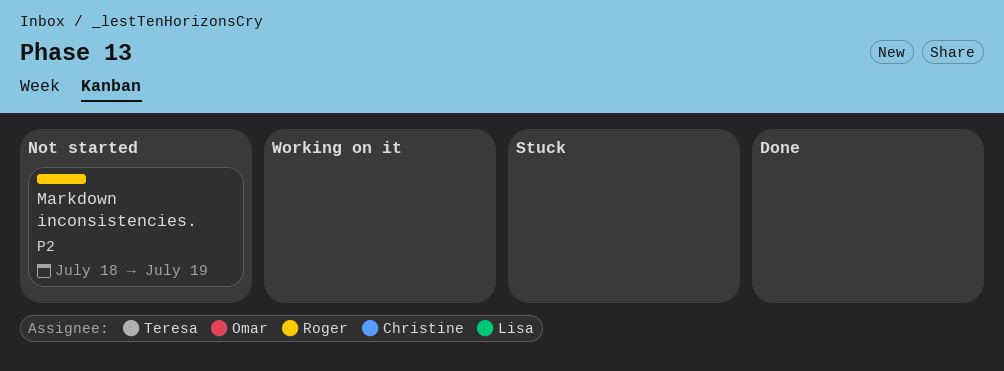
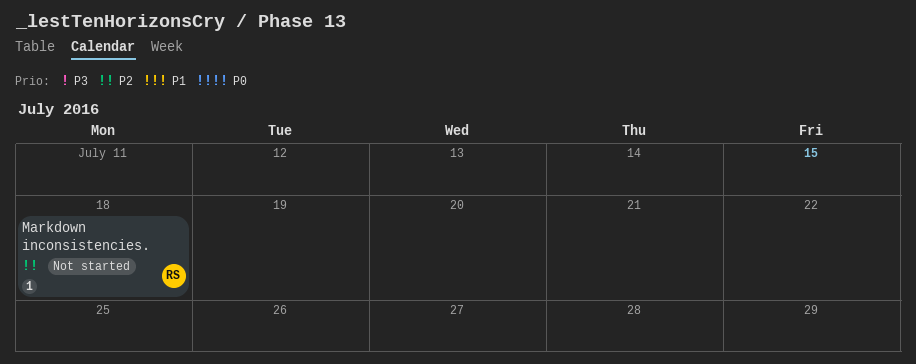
Markdown inconsistencies., due: Jul 19 -> Jul 18

